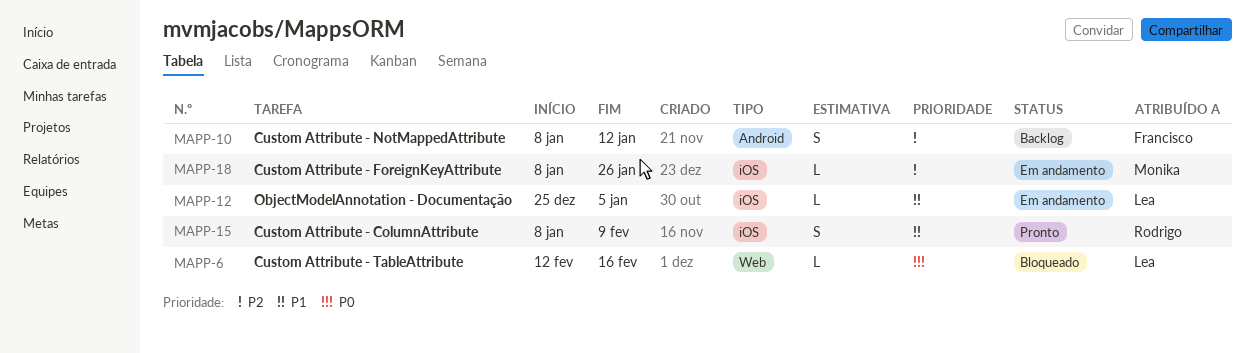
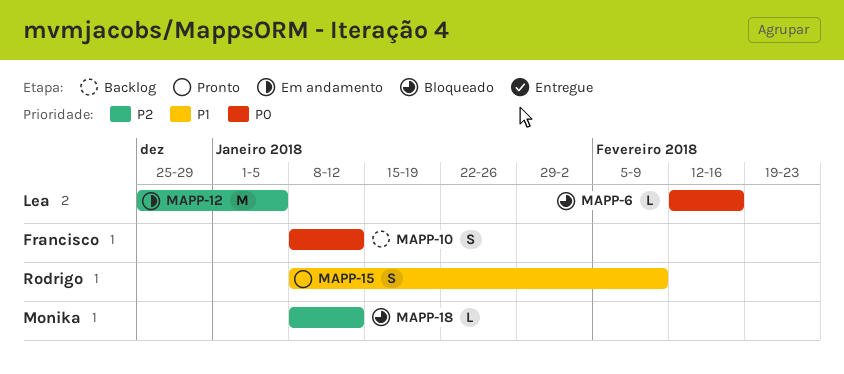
MAPP-10, priority: P2 -> P0
MAPP-12, priority: P1 -> P2
MAPP-12, estimate: L -> M
MAPP-18, status: Em andamento -> Bloqueado
MAPP-18, due: Jan 26 -> Jan 12

